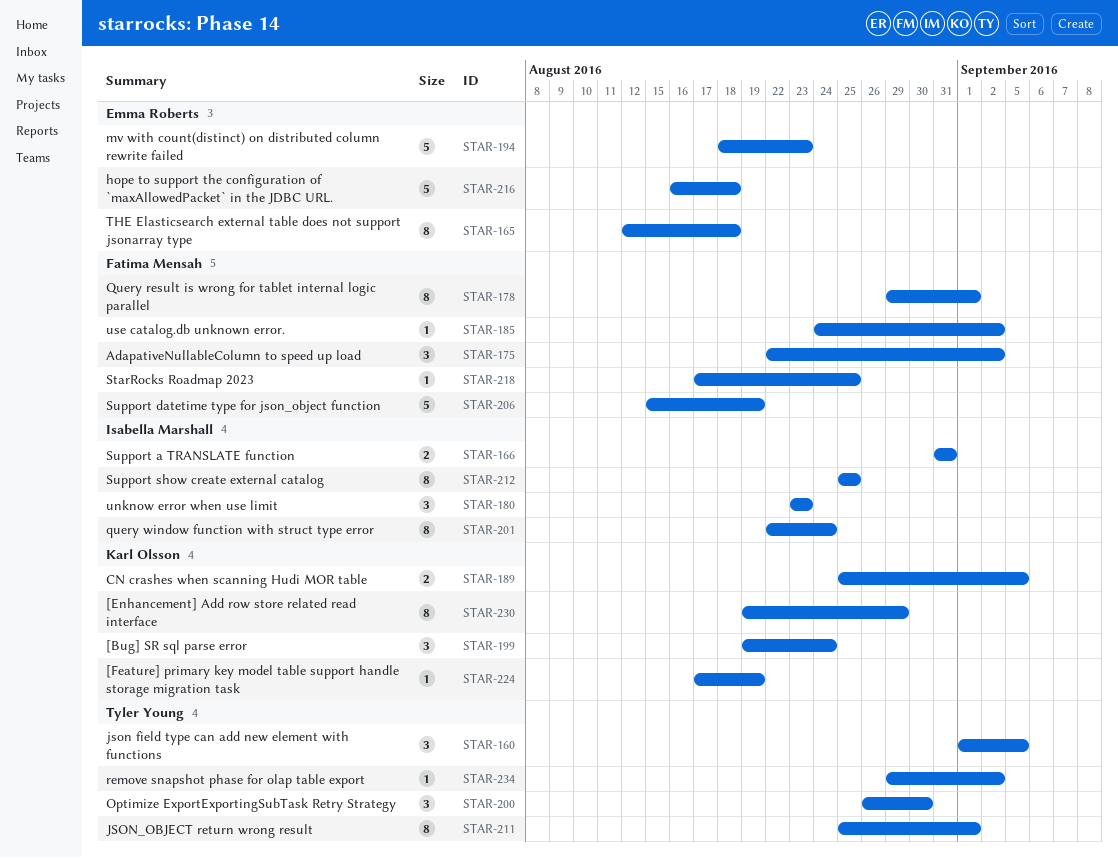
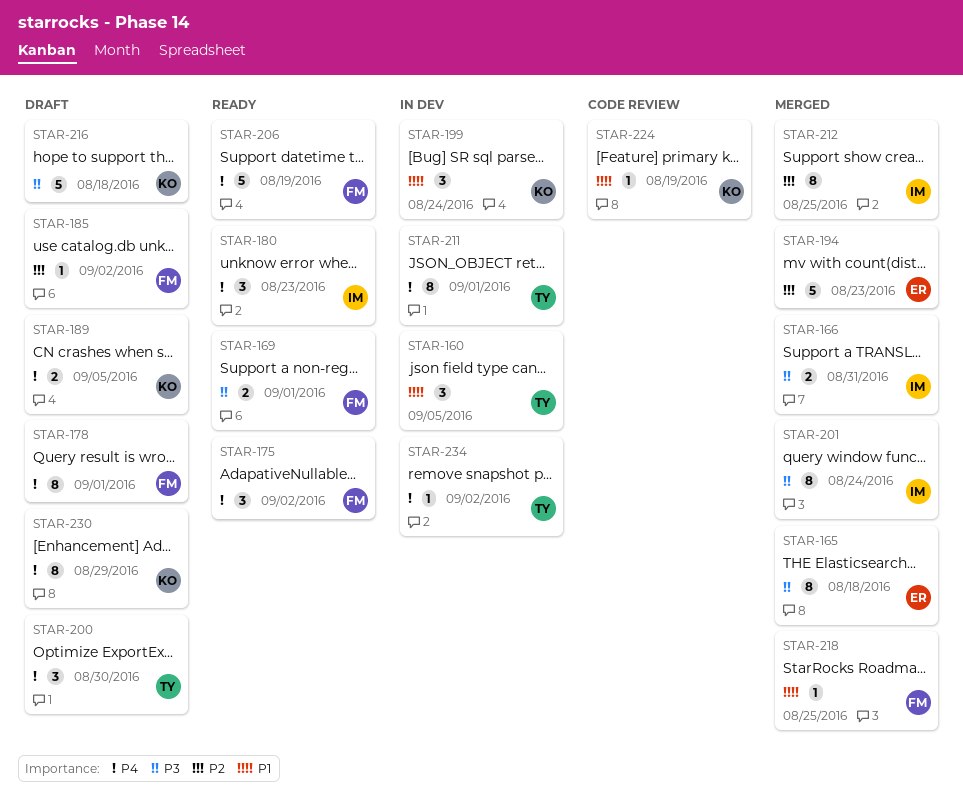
STAR-169: none -> present
STAR-216, owner: Emma Roberts -> Karl Olsson

